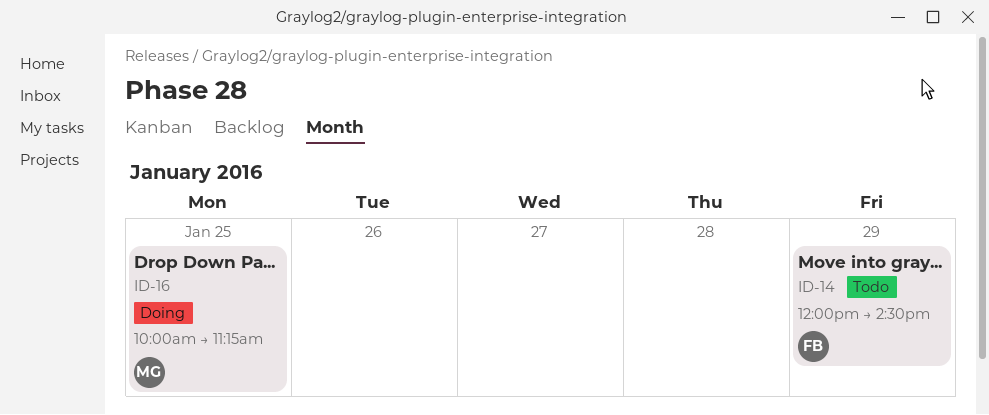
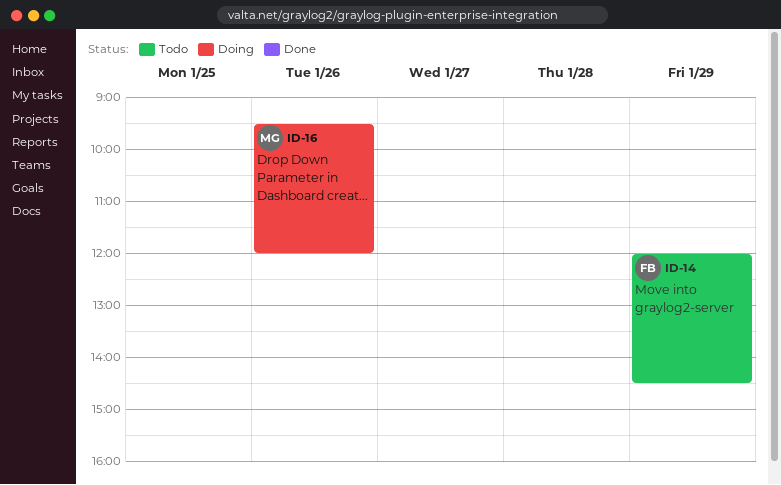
ID-16, day: Jan 25 -> Jan 26
ID-16, begins: 10:00 -> 09:30
ID-16, ends: 11:15 -> 12:00

